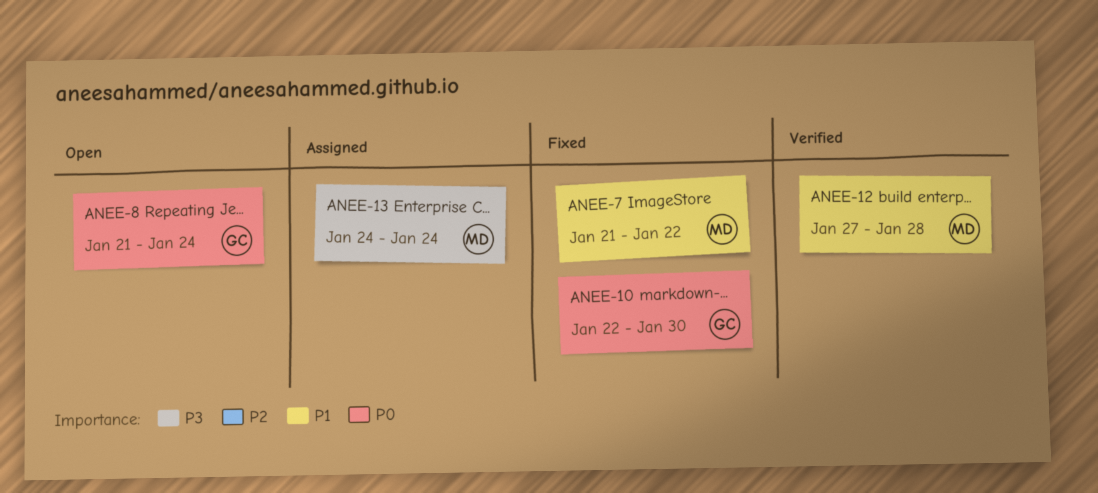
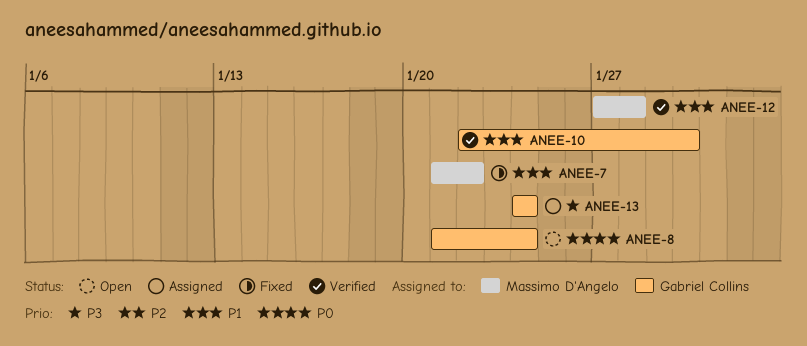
ANEE-10, status: Fixed -> Verified
ANEE-10, priority: P0 -> P1
ANEE-13, owner: Massimo D'Angelo -> Gabriel Collins

